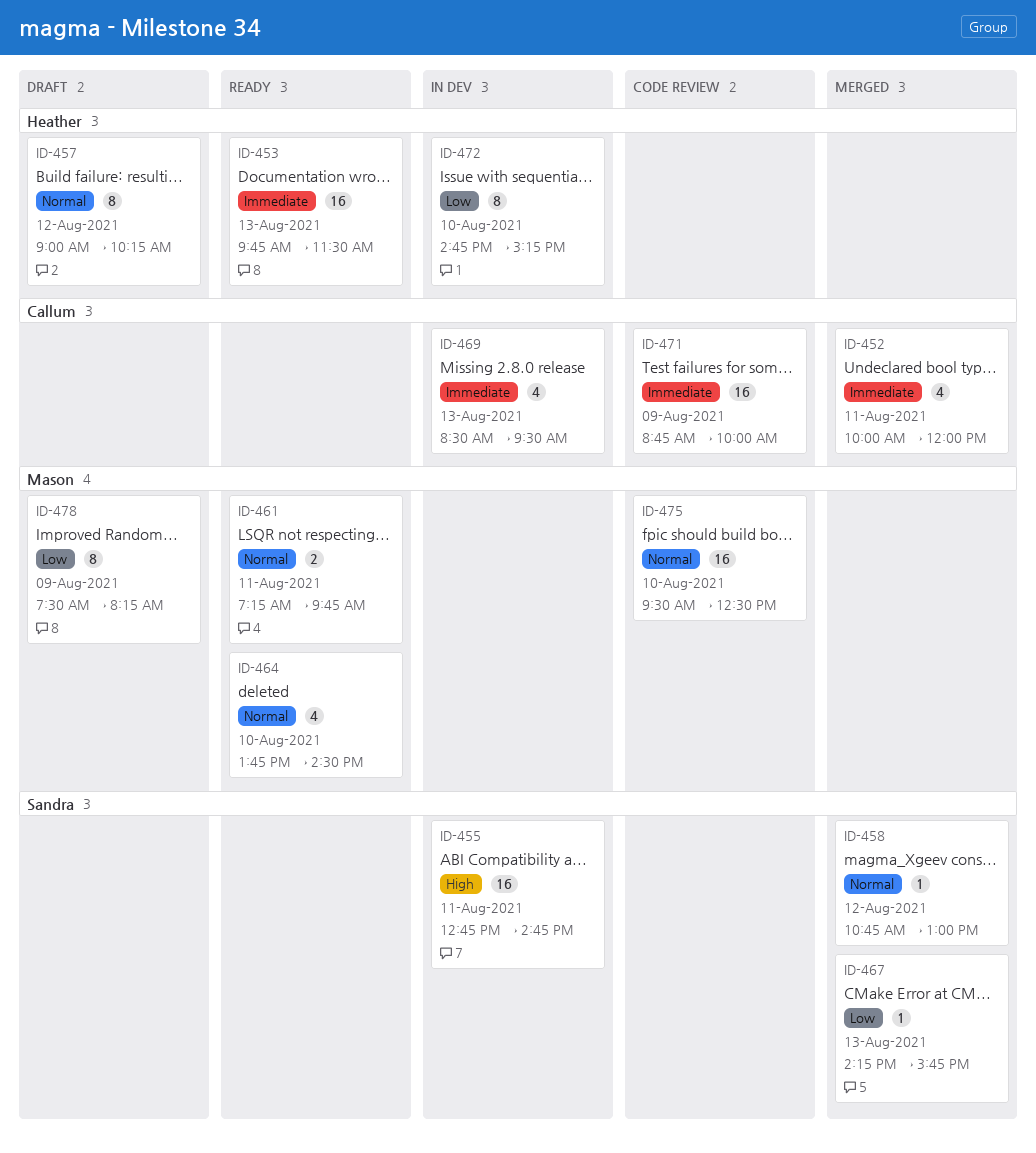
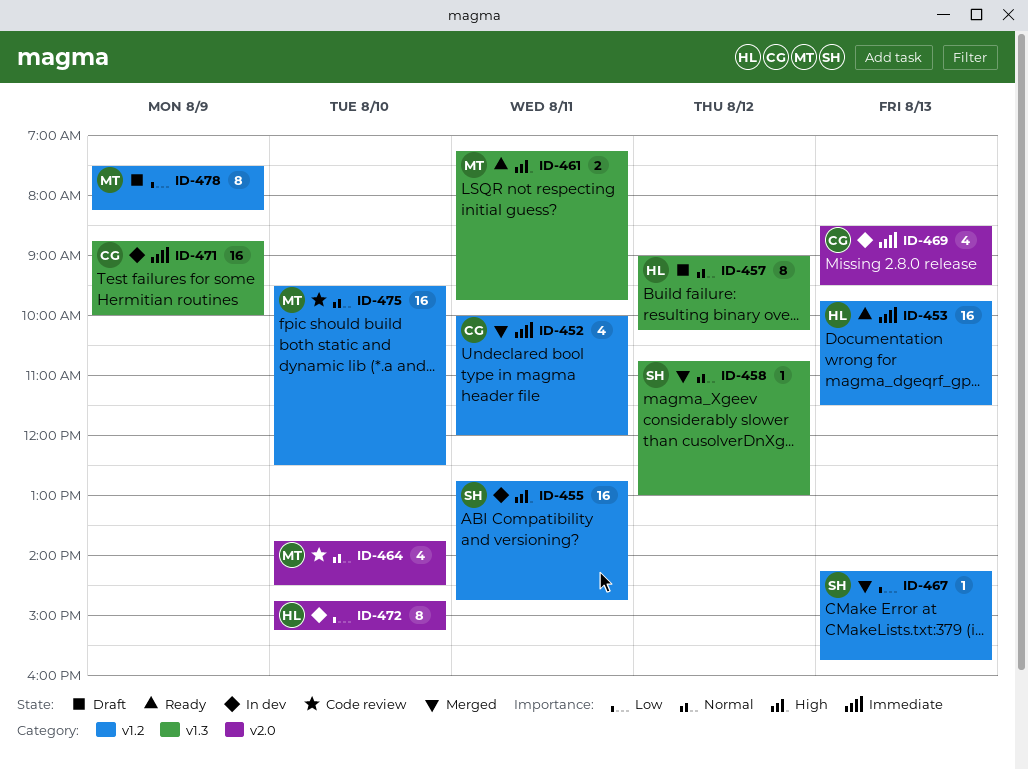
ID-461, priority: Normal -> High
ID-464, status: Ready -> Code review
ID-471, status: Code review -> In dev

